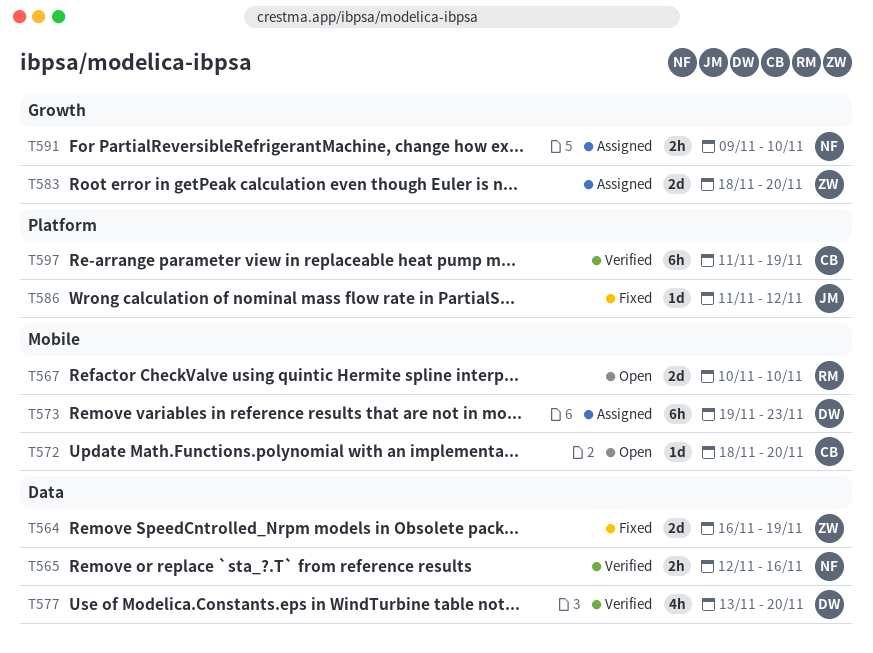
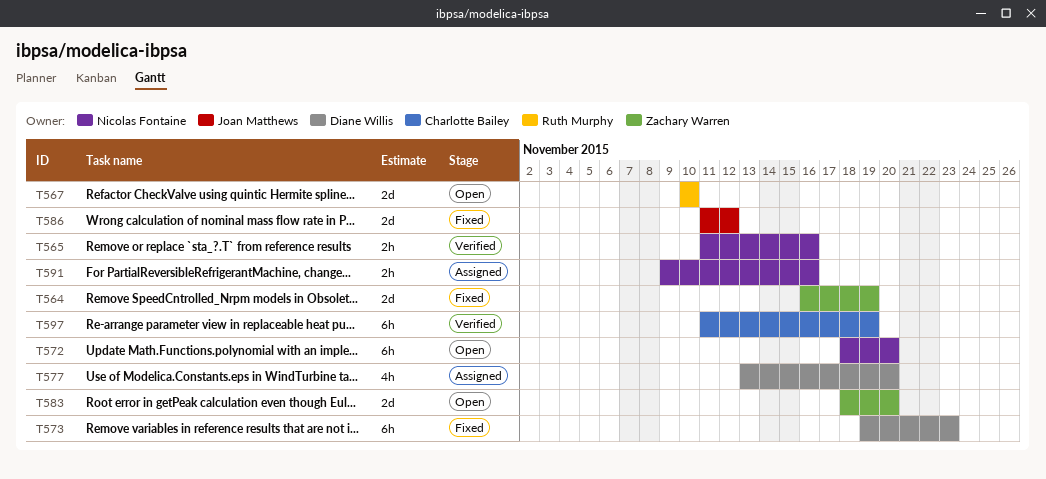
T565, start: Nov 12 -> Nov 11
T572, owner: Charlotte Bailey -> Nicolas Fontaine
T572, estimate: 1d -> 6h
T573, status: Assigned -> Fixed
T577, status: Verified -> Assigned
T583, status: Assigned -> Open
T586, estimate: 1d -> 2d
T591, due: Nov 10 -> Nov 16

